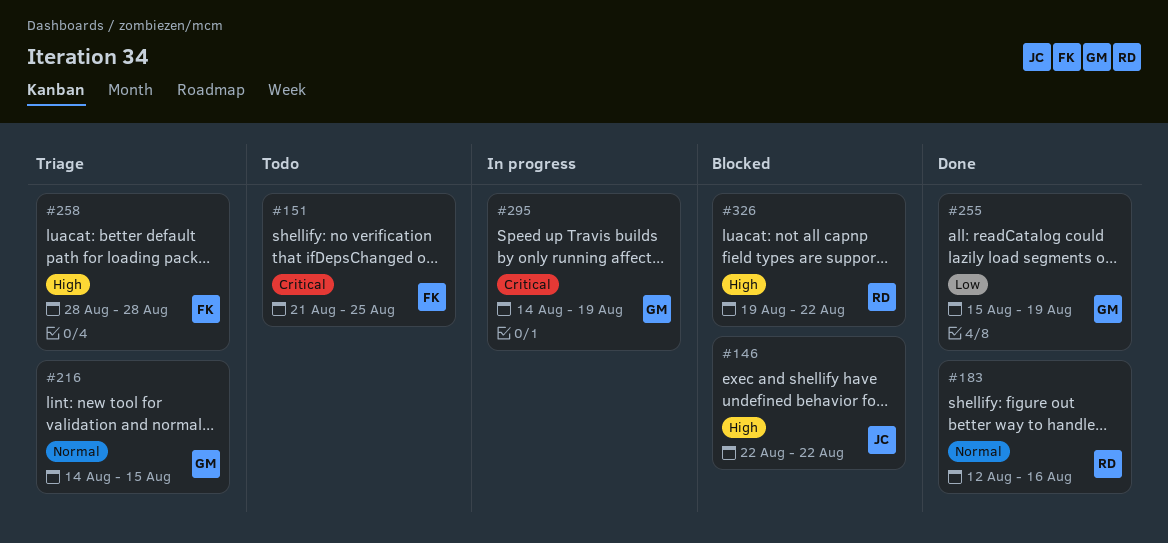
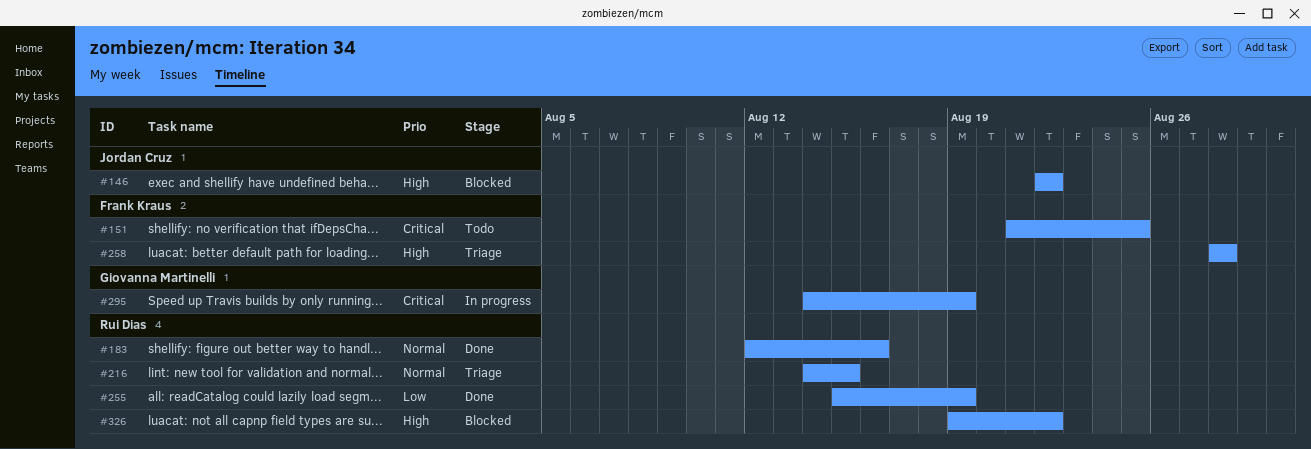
#216, owner: Giovanna Martinelli -> Rui Dias
#255, owner: Giovanna Martinelli -> Rui Dias

